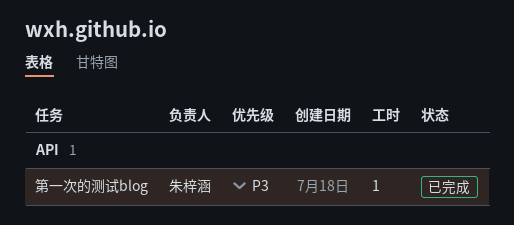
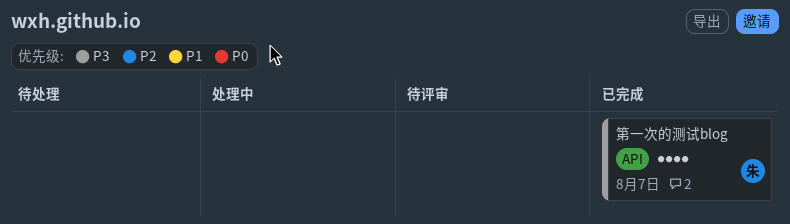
第一次的测试blog, estimate: 1 -> 4

